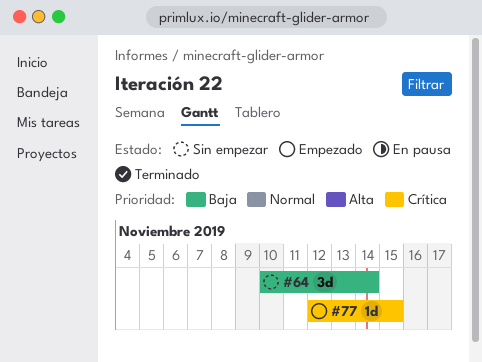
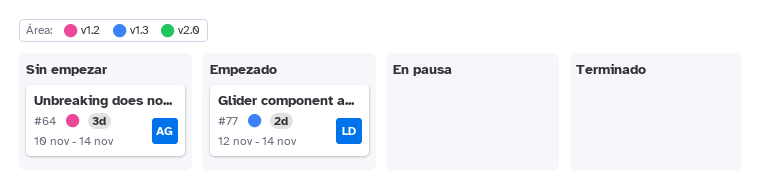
#77, estimate: 1d -> 2d
#77, due: Nov 15 -> Nov 14

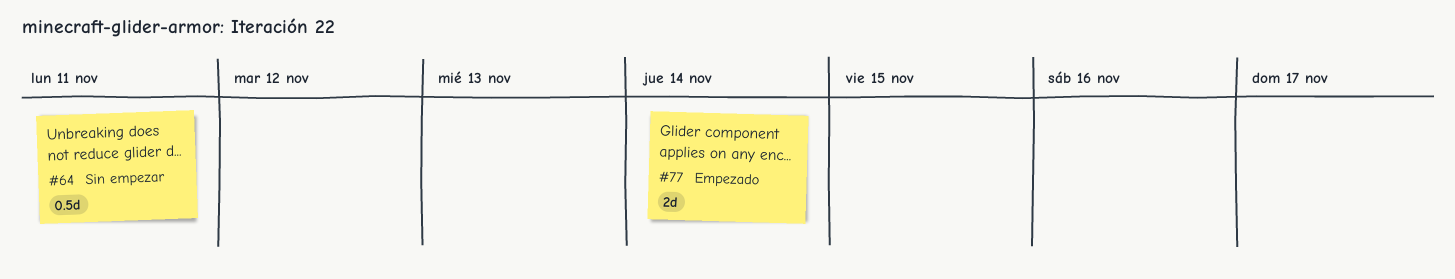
#64, estimate: 3d -> 0.5d
#64, due: Nov 14 -> Nov 11

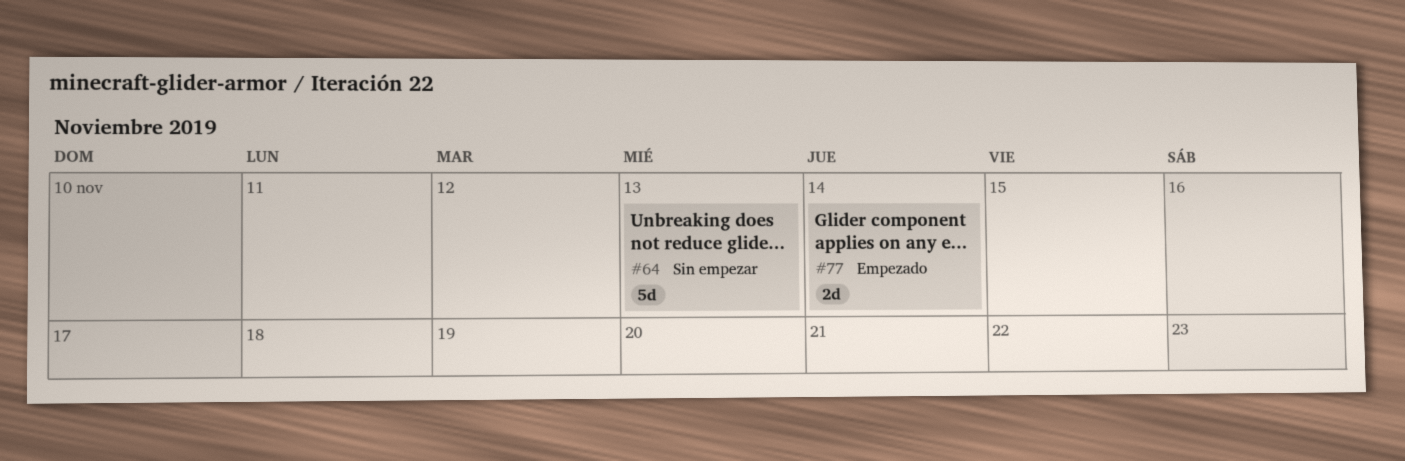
#64, estimate: 0.5d -> 5d
#64, due: Nov 11 -> Nov 13

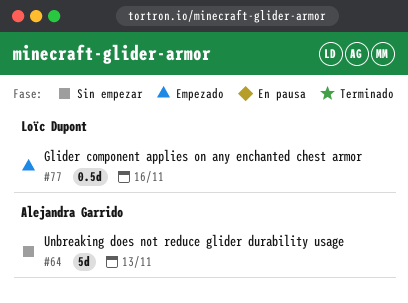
#77, estimate: 2d -> 0.5d
#77, due: Nov 14 -> Nov 16

